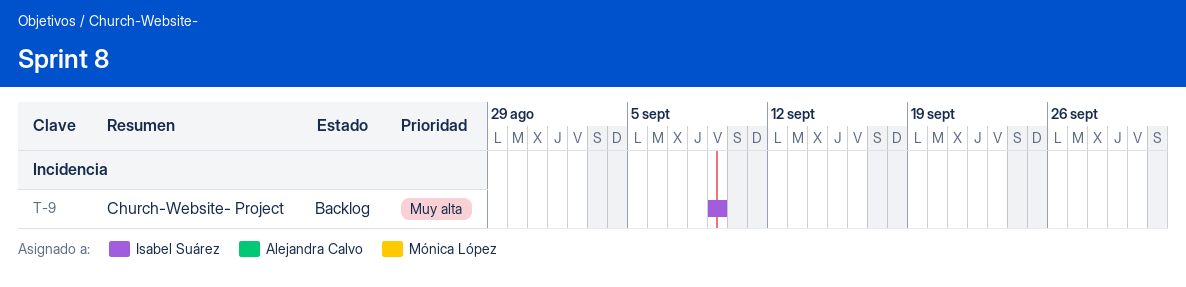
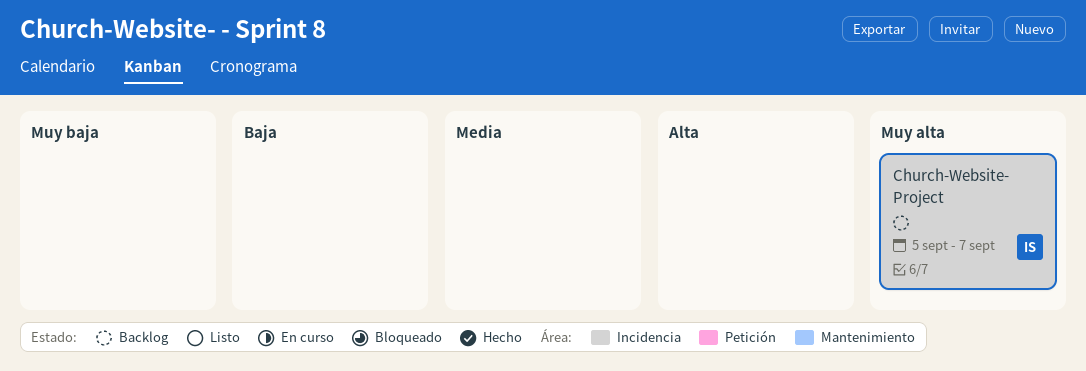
Church-Website- Project, start: Sep 9 -> Sep 5
Church-Website- Project, due: Sep 9 -> Sep 7

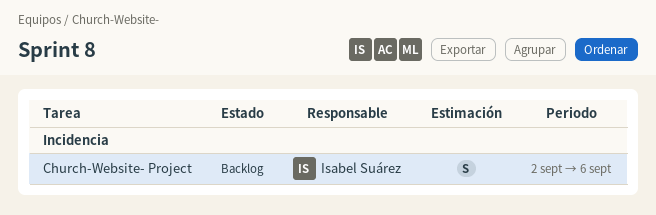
Church-Website- Project, start: Sep 5 -> Sep 2
Church-Website- Project, due: Sep 7 -> Sep 6

